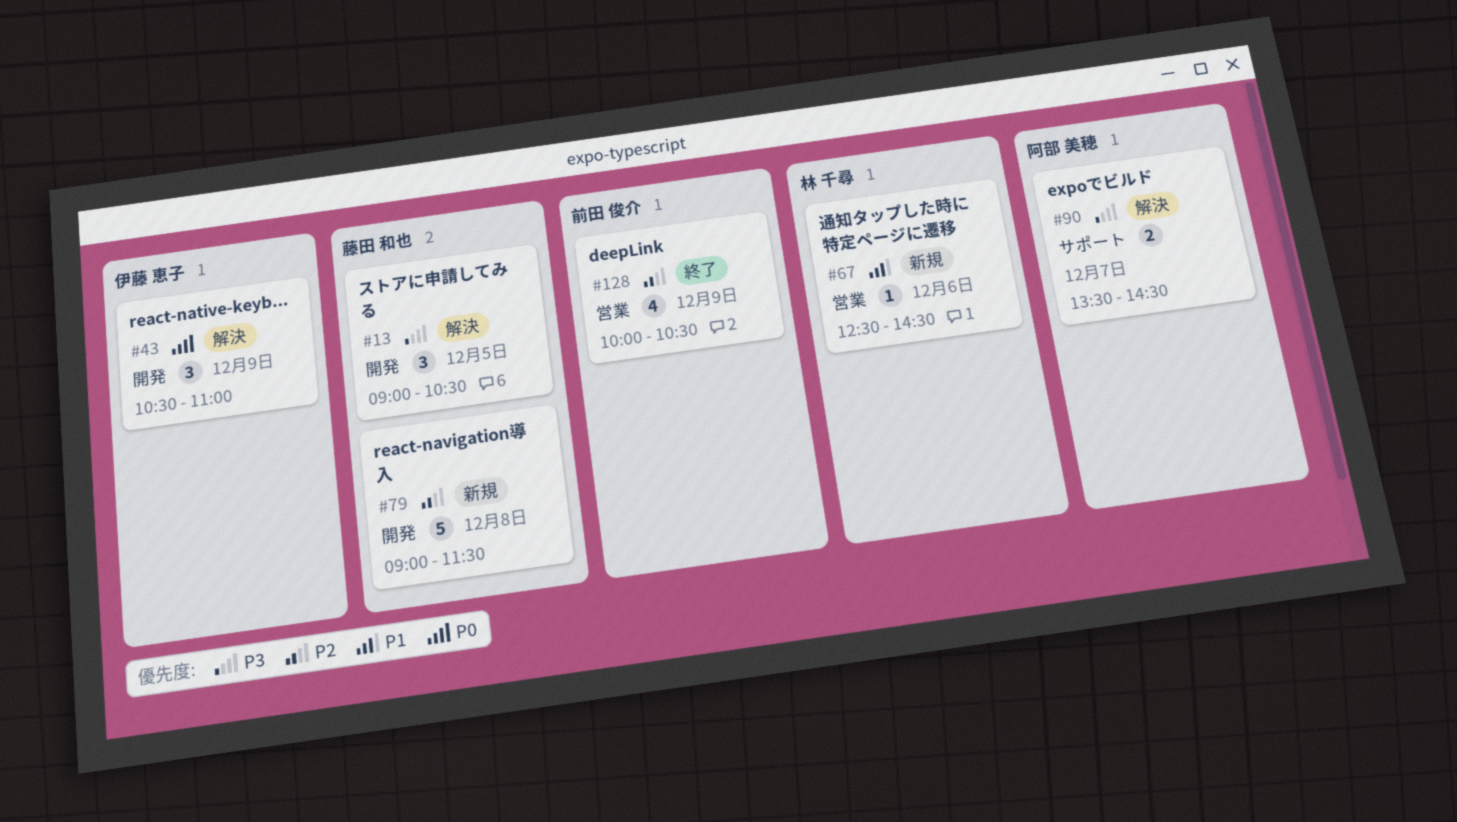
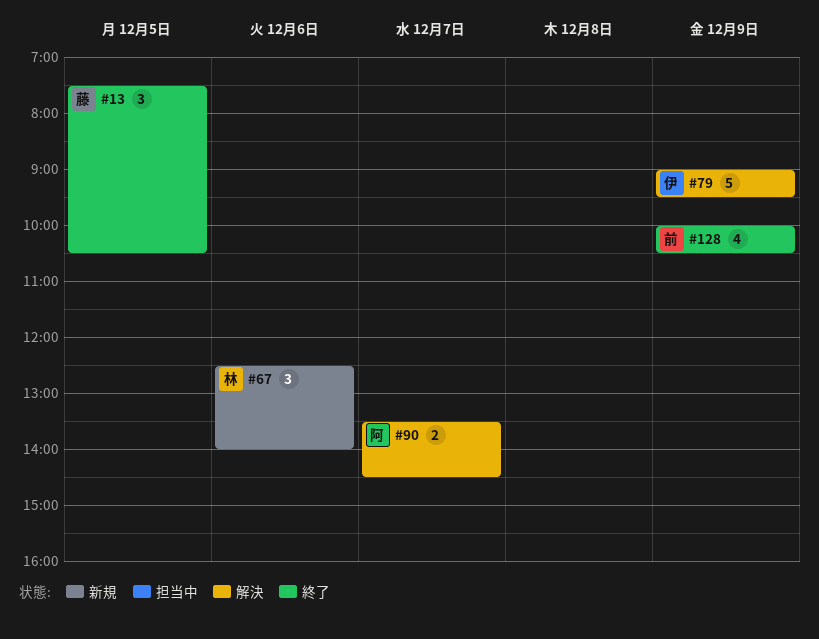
#13, status: 解決 -> 終了
#13, begins: 09:00 -> 07:30
#43: present -> none
#67, estimate: 1 -> 3
#67, ends: 14:30 -> 14:00
#79, status: 新規 -> 解決
#79, owner: 藤田 和也 -> 伊藤 恵子
#79, day: Dec 8 -> Dec 9
#79, ends: 11:30 -> 09:30

